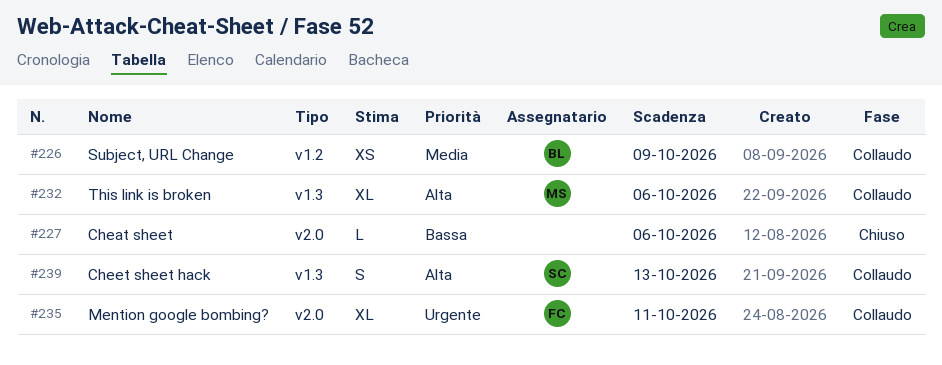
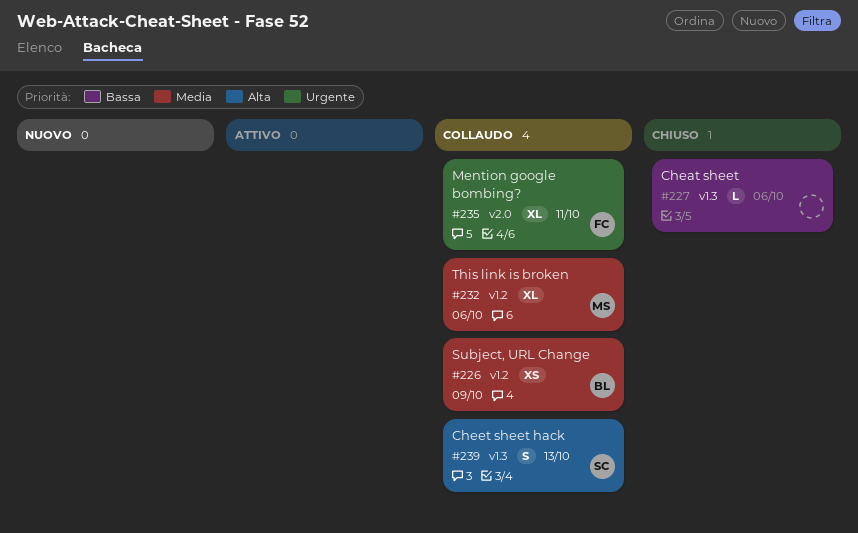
#227, label: v2.0 -> v1.3
#232, priority: Alta -> Media
#232, label: v1.3 -> v1.2

